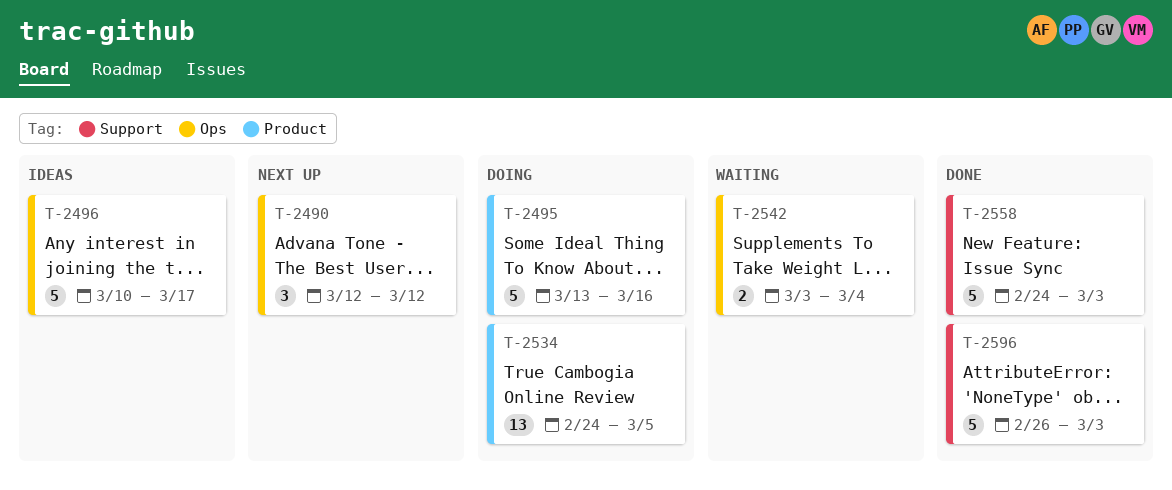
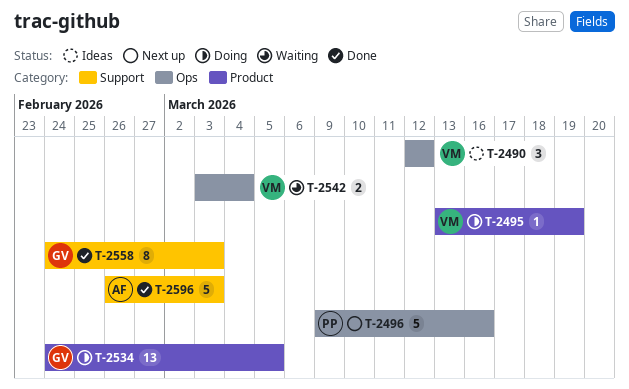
T-2490, status: Next up -> Ideas
T-2495, estimate: 5 -> 1
T-2495, due: Mar 16 -> Mar 19
T-2496, status: Ideas -> Next up
T-2496, start: Mar 10 -> Mar 9
T-2496, due: Mar 17 -> Mar 16
T-2558, estimate: 5 -> 8

